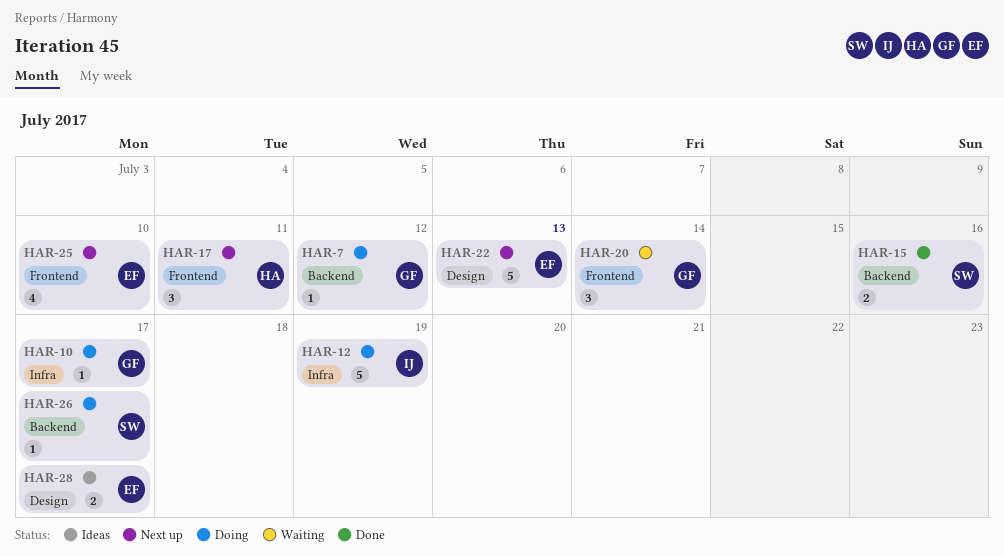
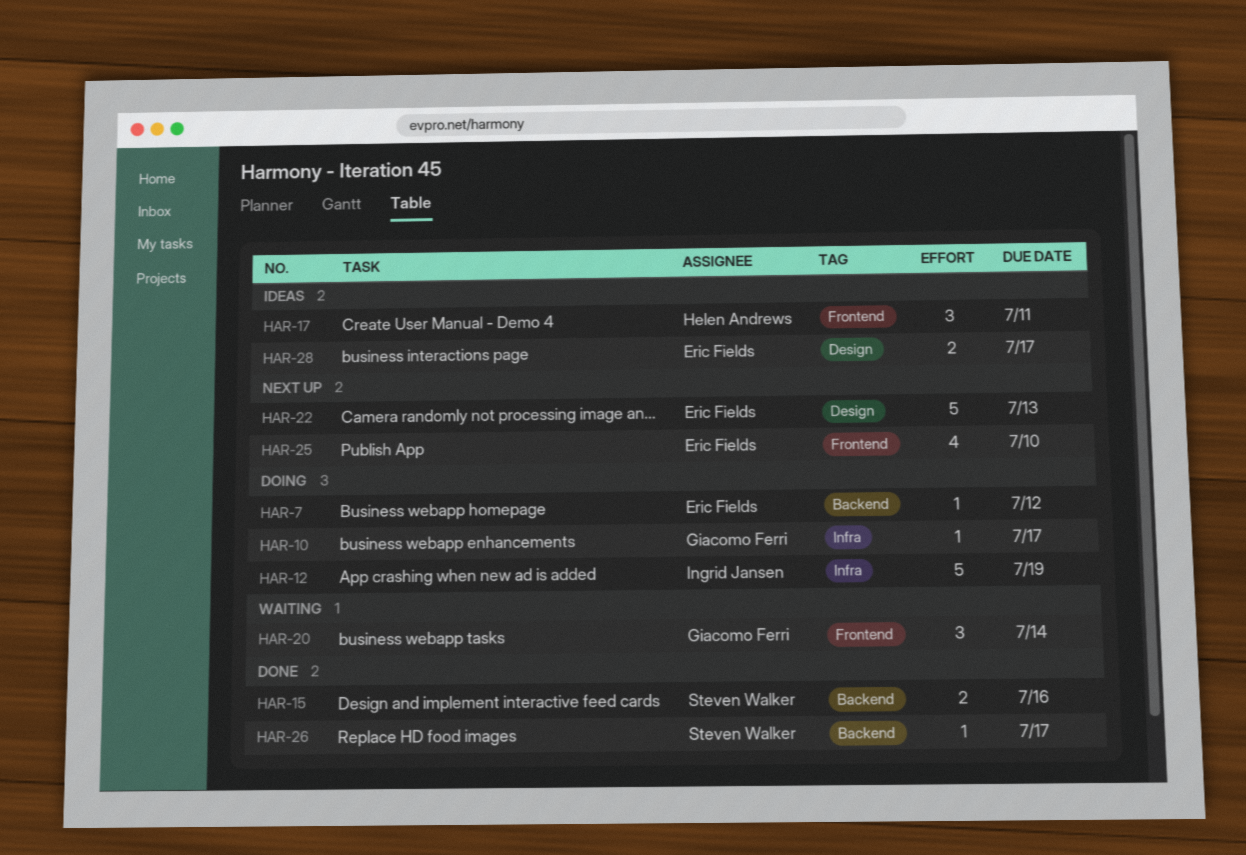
HAR-7, owner: Giacomo Ferri -> Eric Fields
HAR-17, status: Next up -> Ideas
HAR-26, status: Doing -> Done

